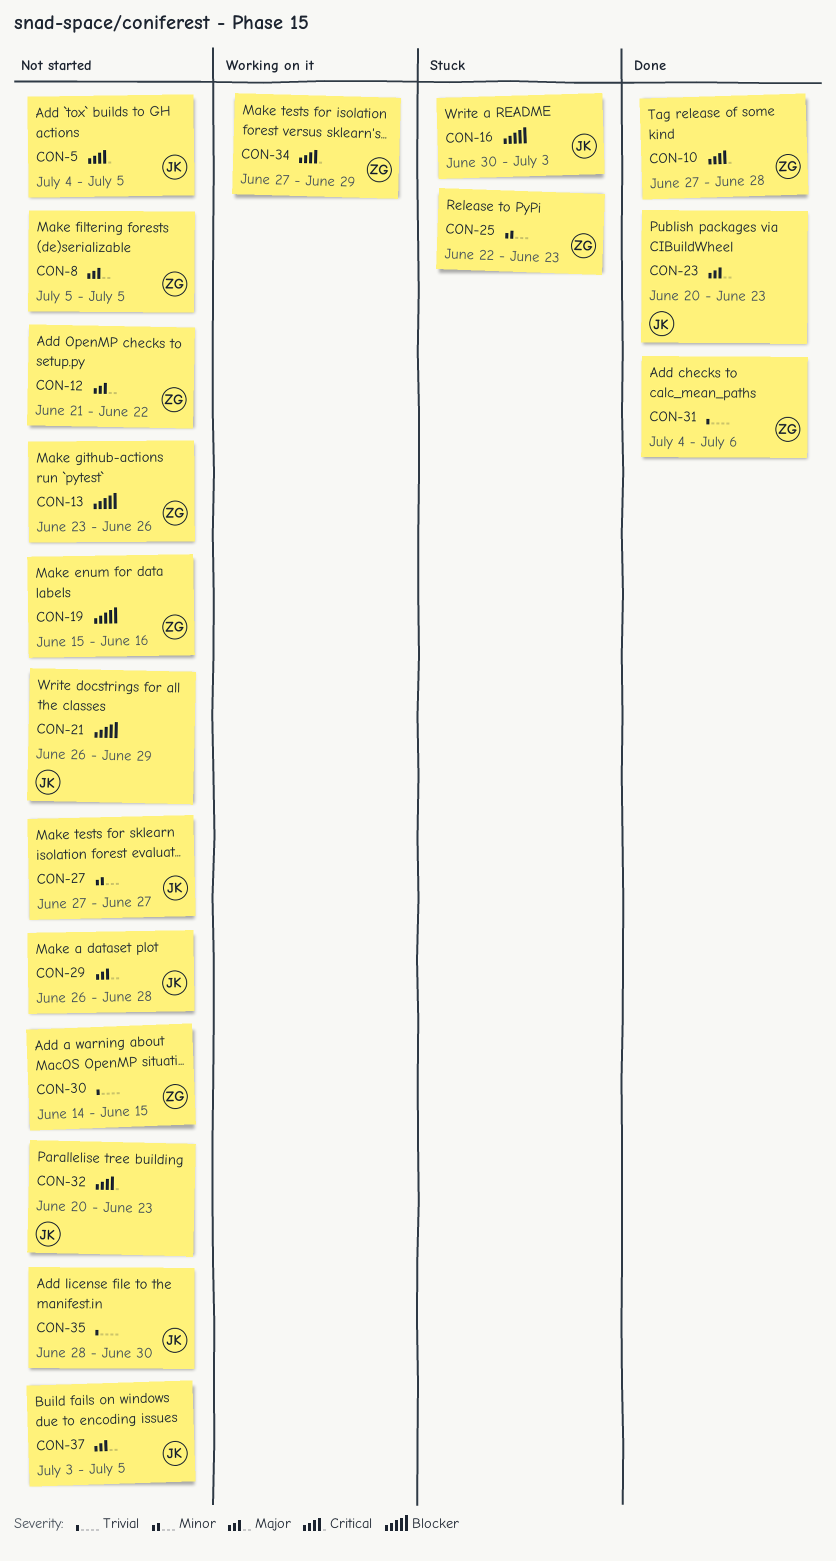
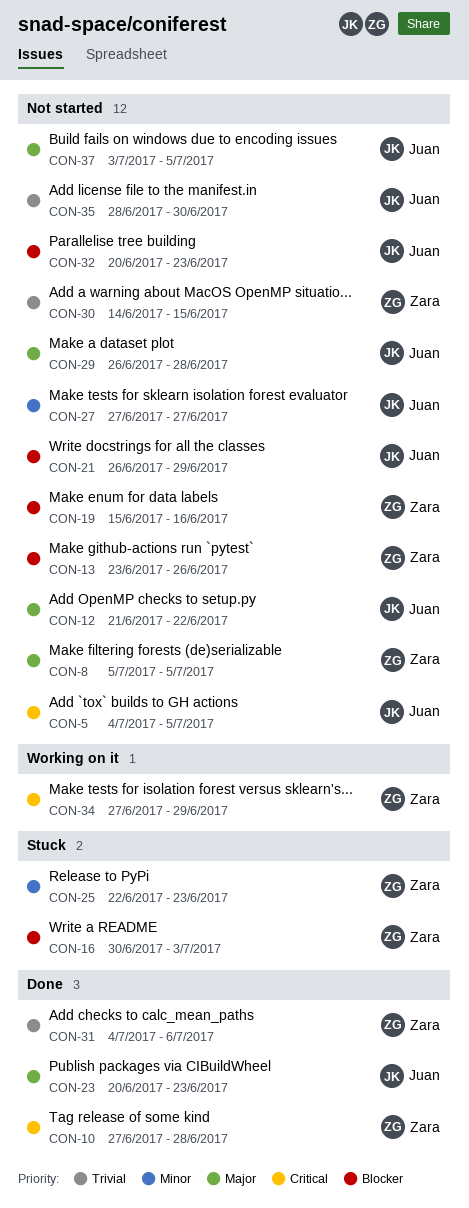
CON-12, owner: Zara -> Juan
CON-16, owner: Juan -> Zara
CON-32, priority: Critical -> Blocker

